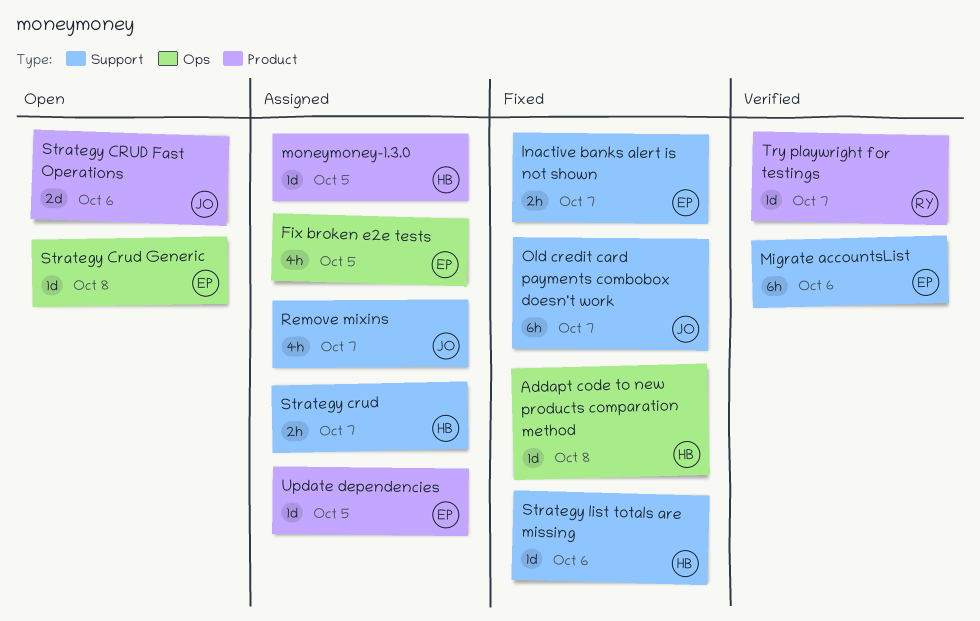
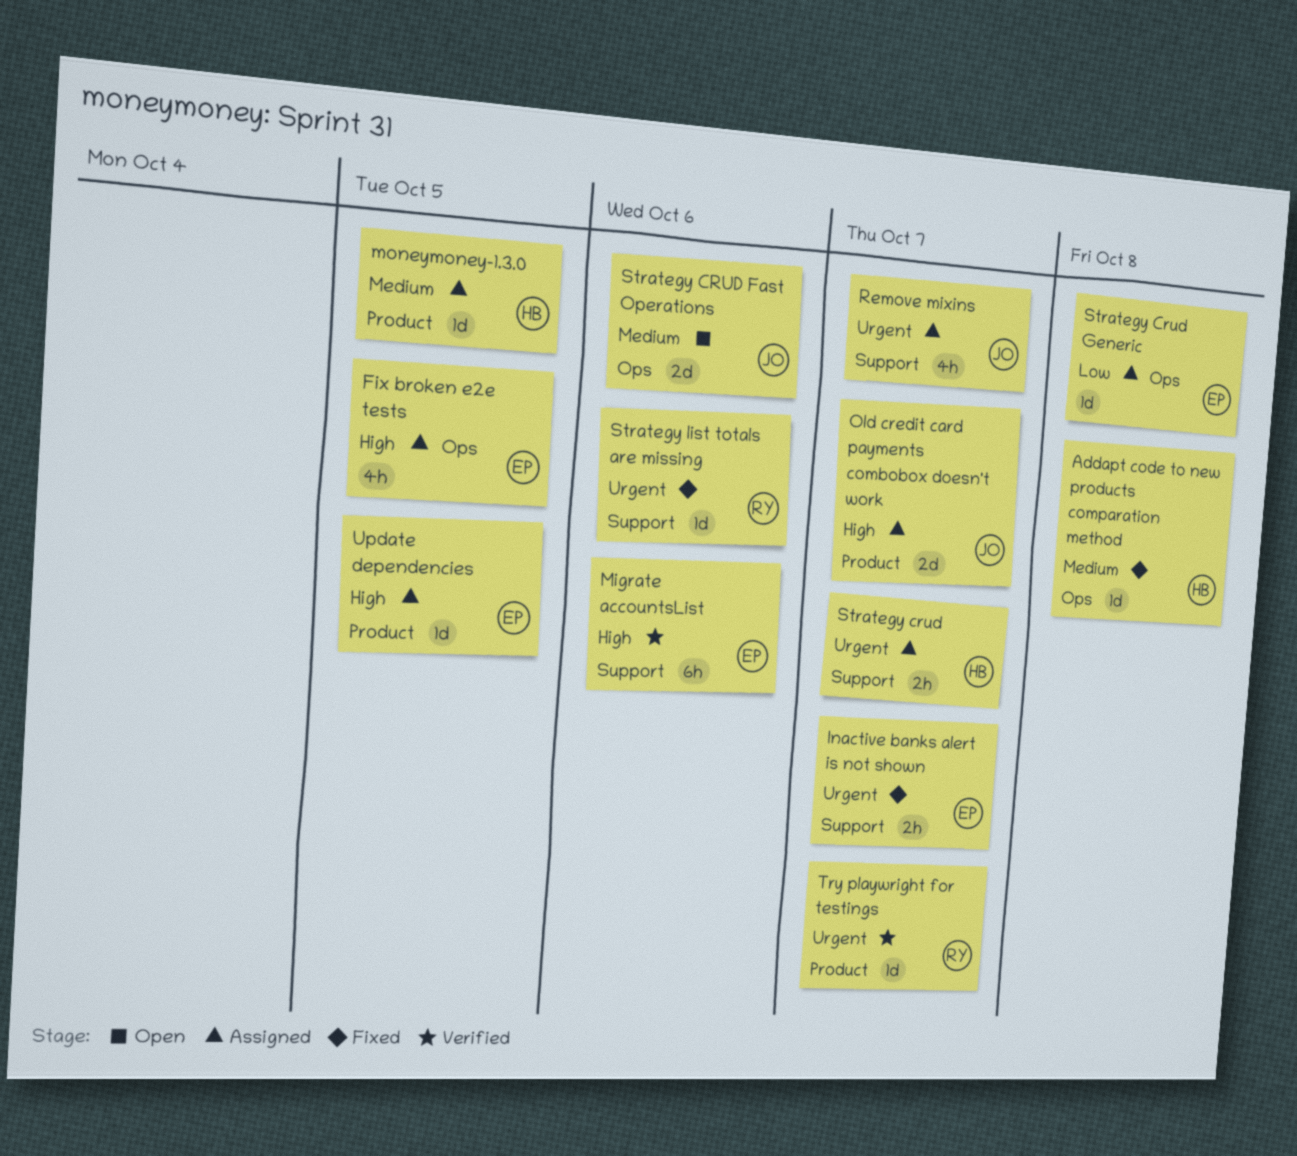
Old credit card payments combobox doesn't work, status: Fixed -> Assigned
Old credit card payments combobox doesn't work, label: Support -> Product
Old credit card payments combobox doesn't work, estimate: 6h -> 2d
Strategy CRUD Fast Operations, label: Product -> Ops
Strategy Crud Generic, status: Open -> Assigned
Strategy list totals are missing, owner: HB -> RY

